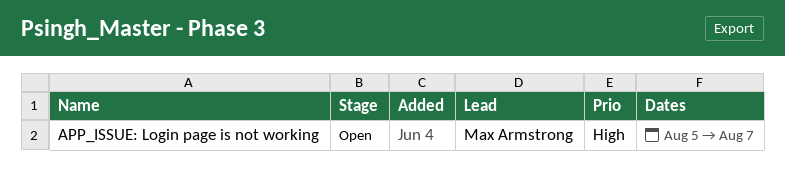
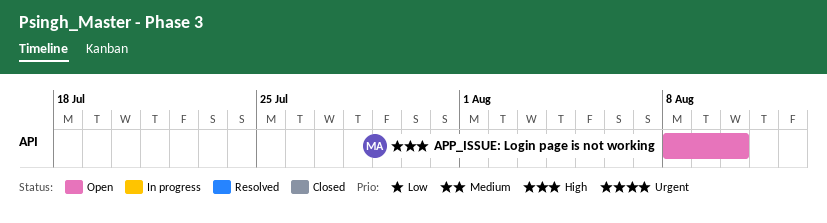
APP_ISSUE: Login page is not working, start: Aug 5 -> Aug 8
APP_ISSUE: Login page is not working, due: Aug 7 -> Aug 10

